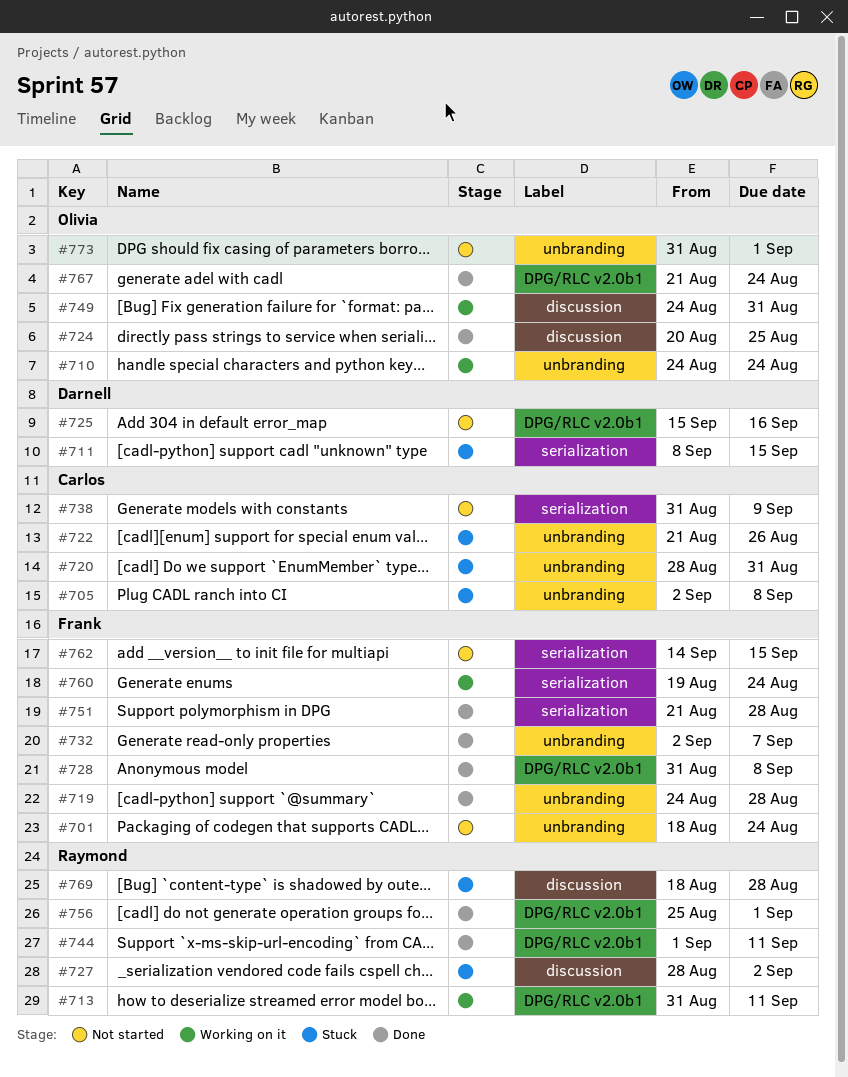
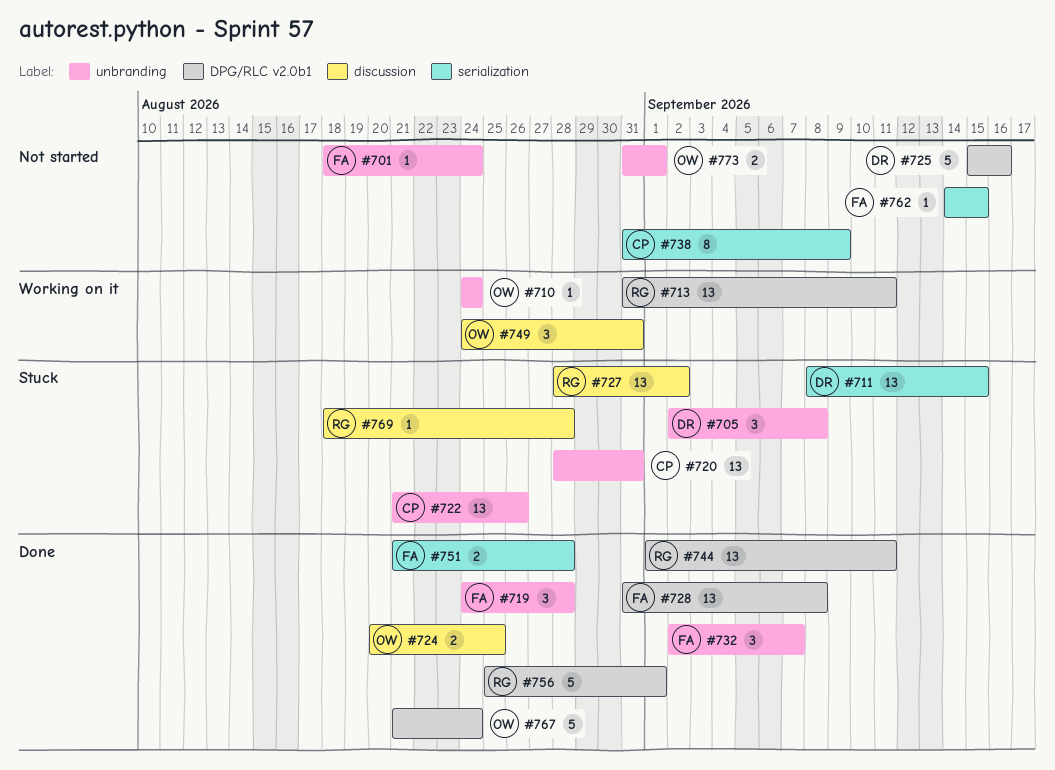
#705, owner: Carlos -> Darnell
#760: present -> none

